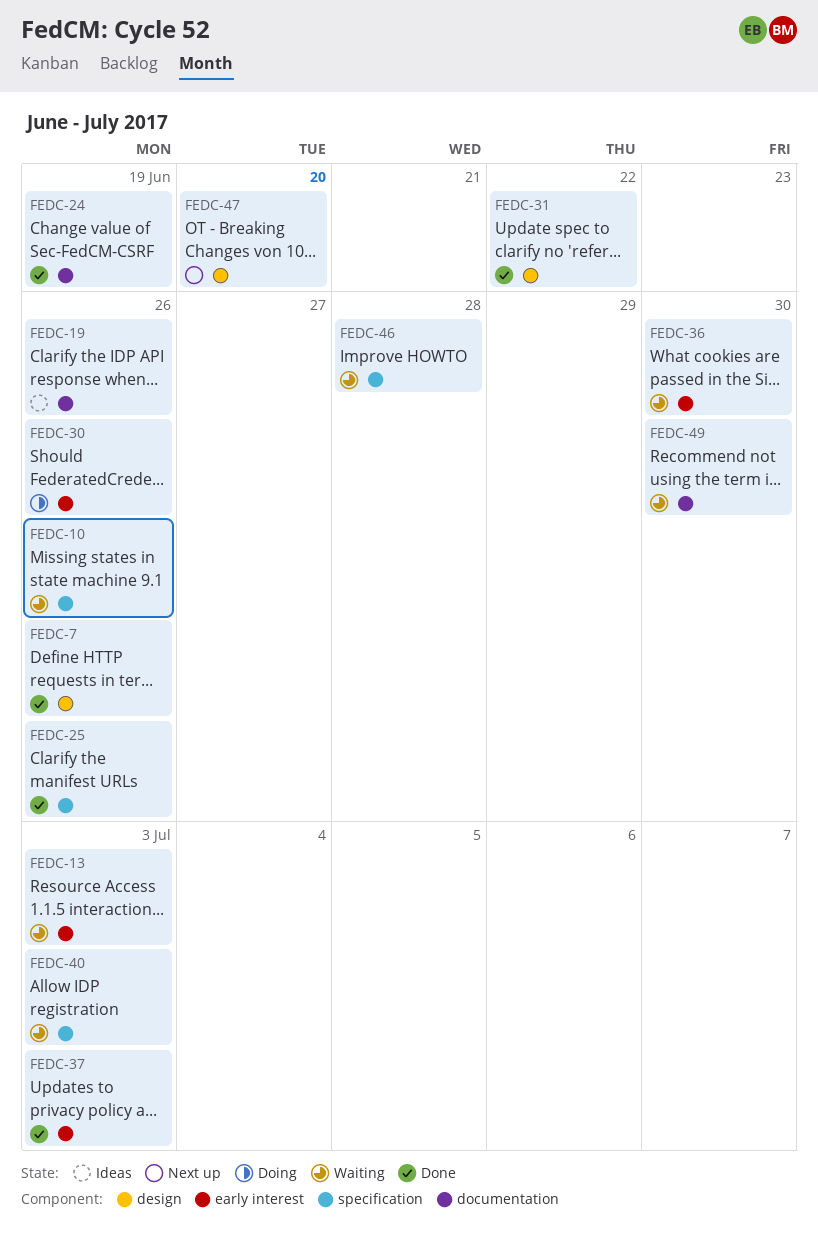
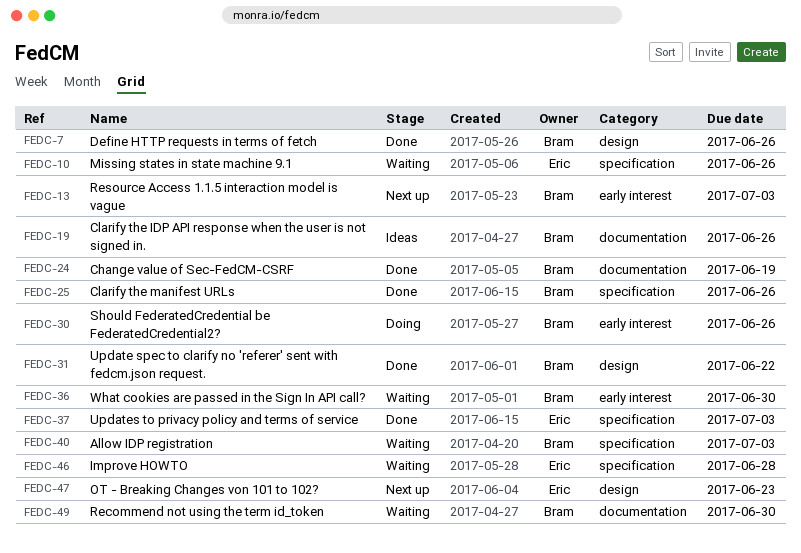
FEDC-13, status: Waiting -> Next up
FEDC-37, label: early interest -> specification
FEDC-47, due: Jun 20 -> Jun 23

